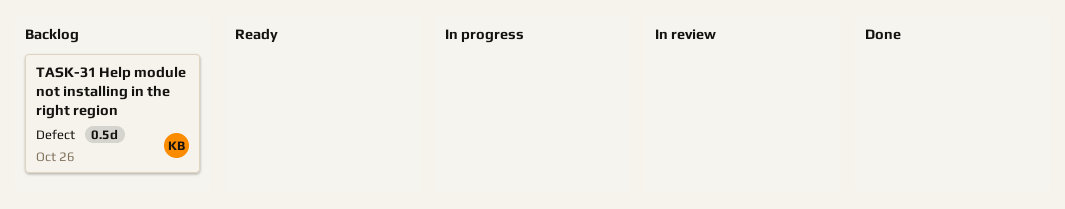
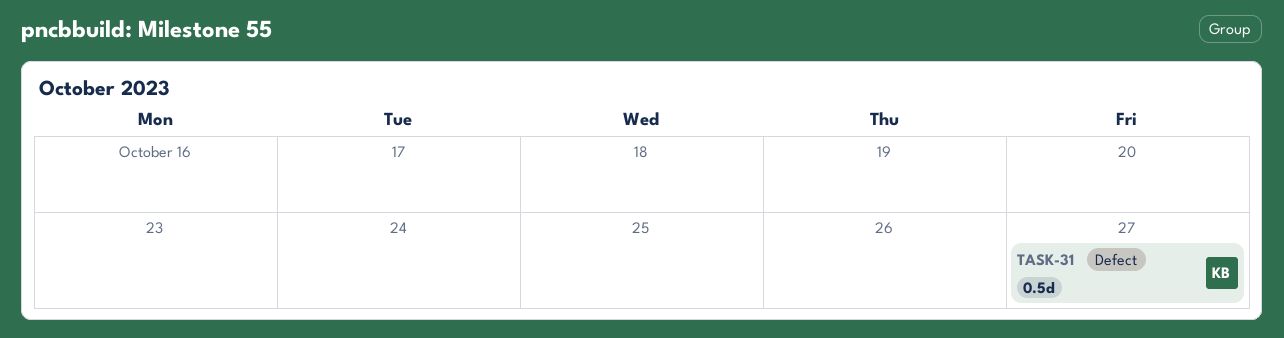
TASK-31, due: Oct 26 -> Oct 27

